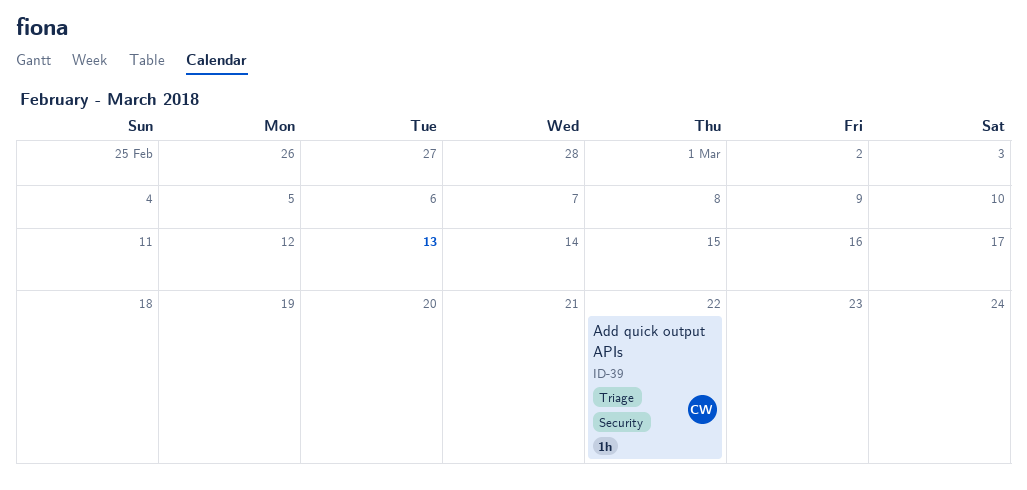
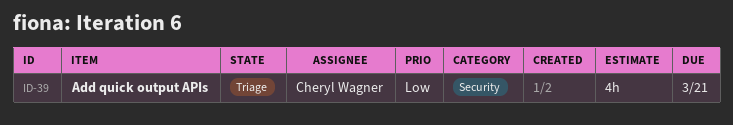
ID-39, estimate: 1h -> 4h
ID-39, due: Mar 22 -> Mar 21

